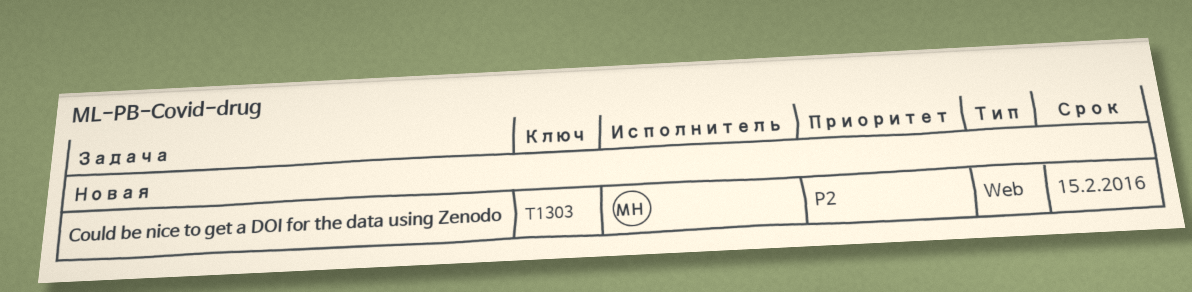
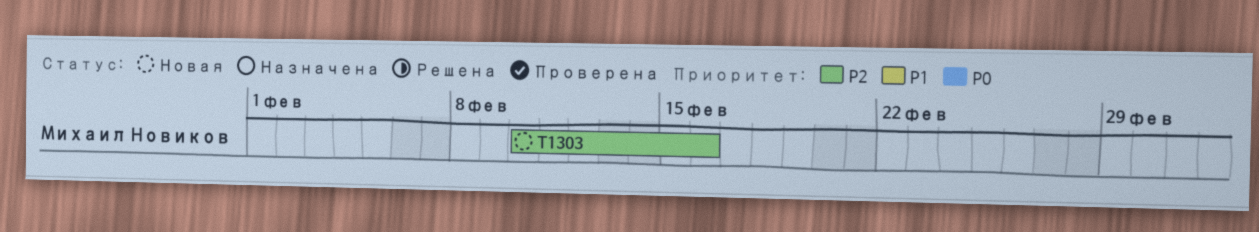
T1303, due: Feb 15 -> Feb 16

